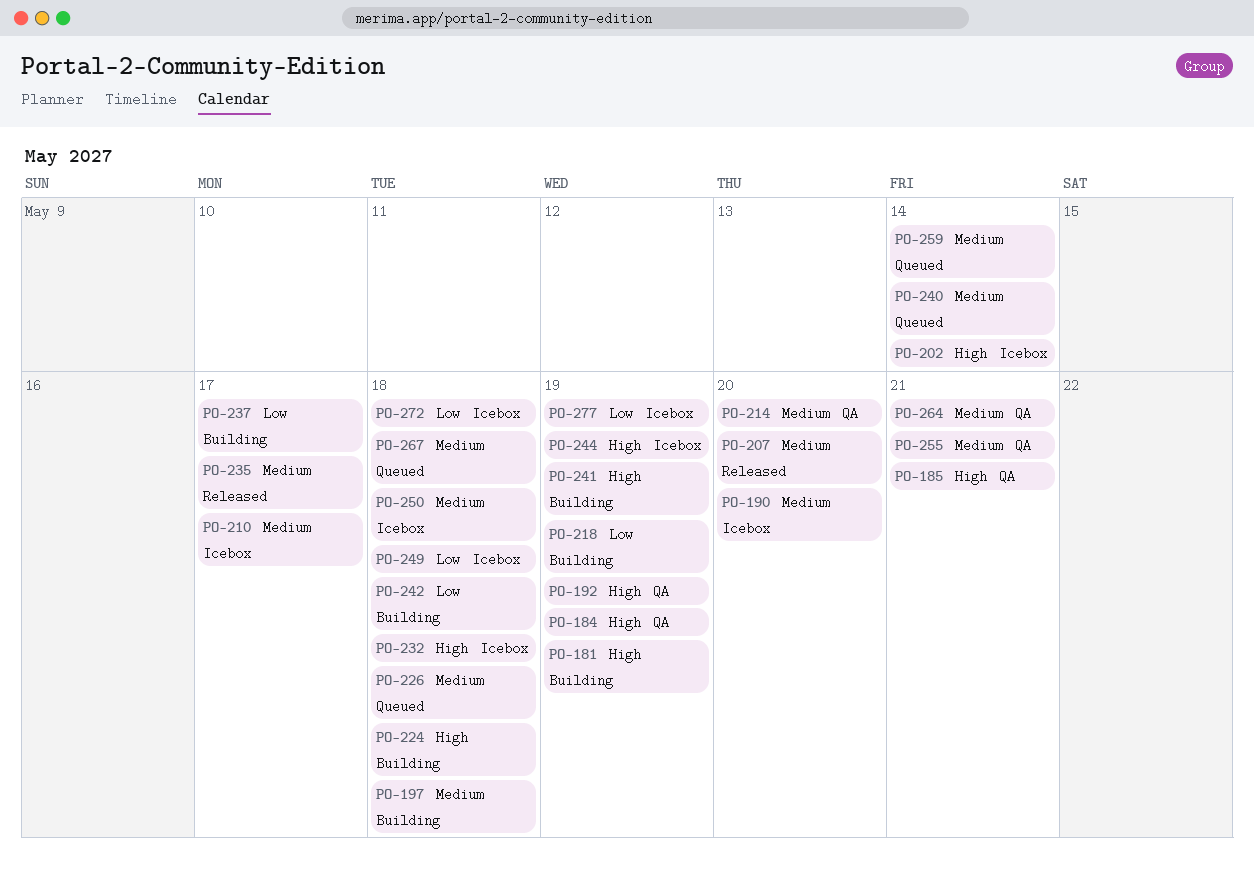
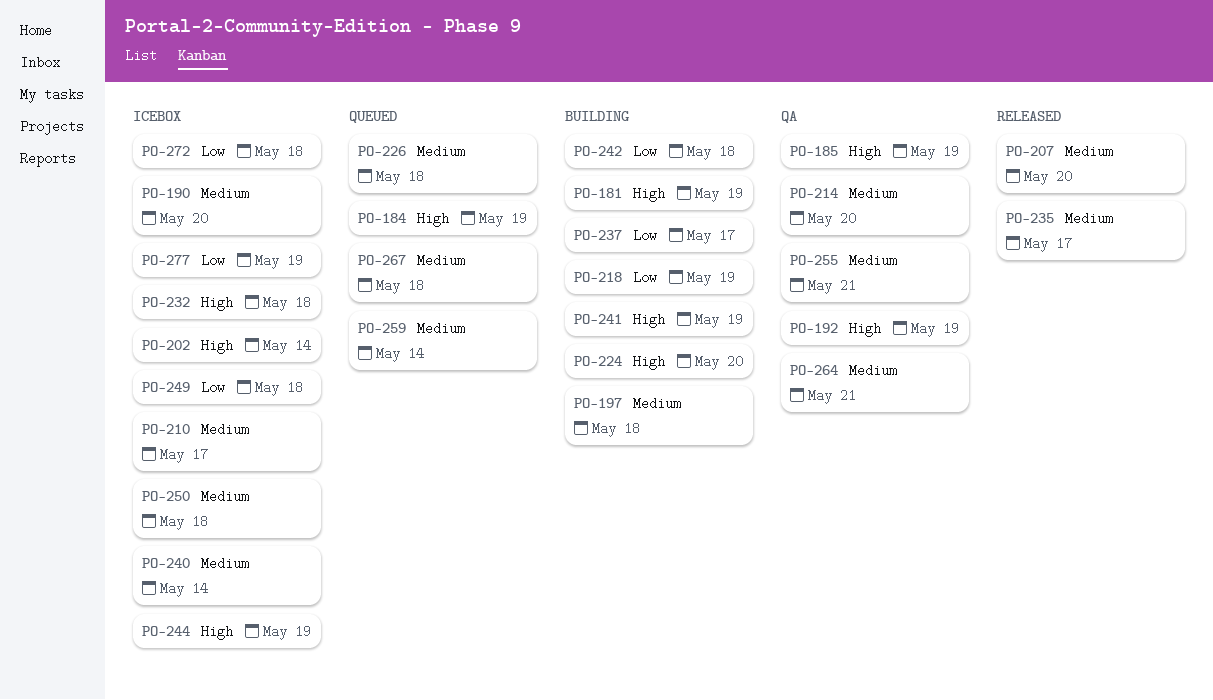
PO-184, status: QA -> Queued
PO-185, due: May 21 -> May 19
PO-224, due: May 18 -> May 20
PO-240, status: Queued -> Icebox

